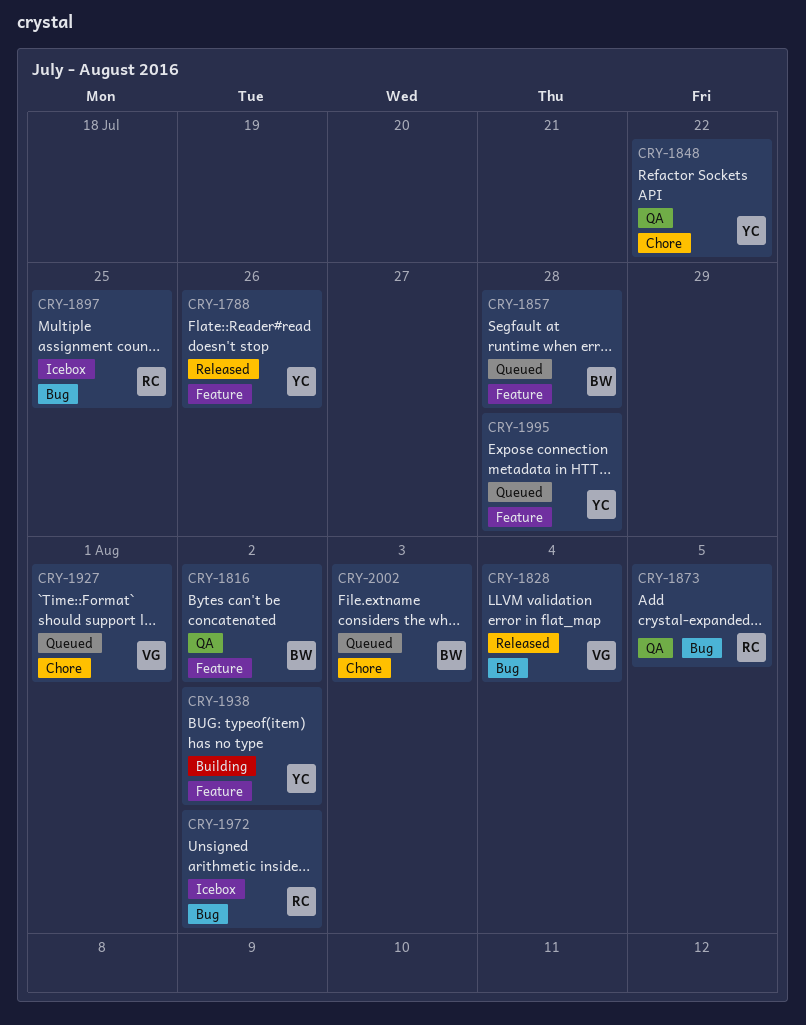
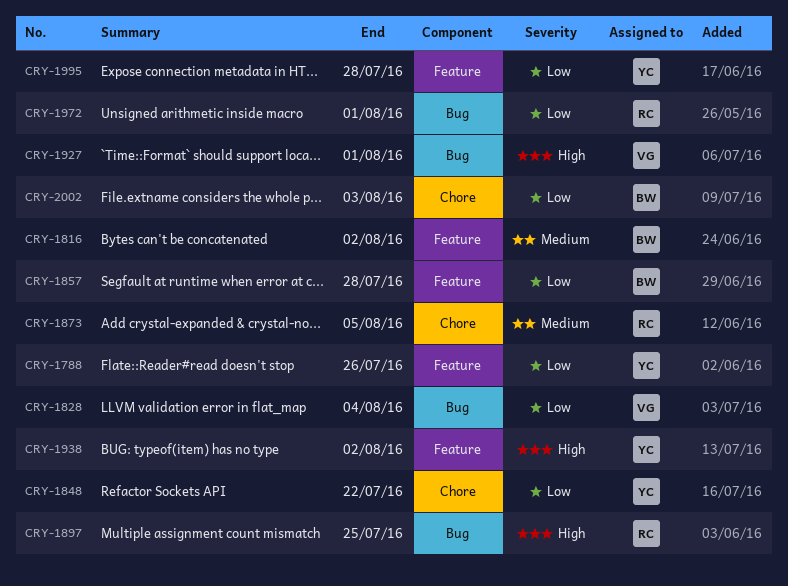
CRY-1873, label: Bug -> Chore
CRY-1927, label: Chore -> Bug
CRY-1972, due: Aug 2 -> Aug 1

